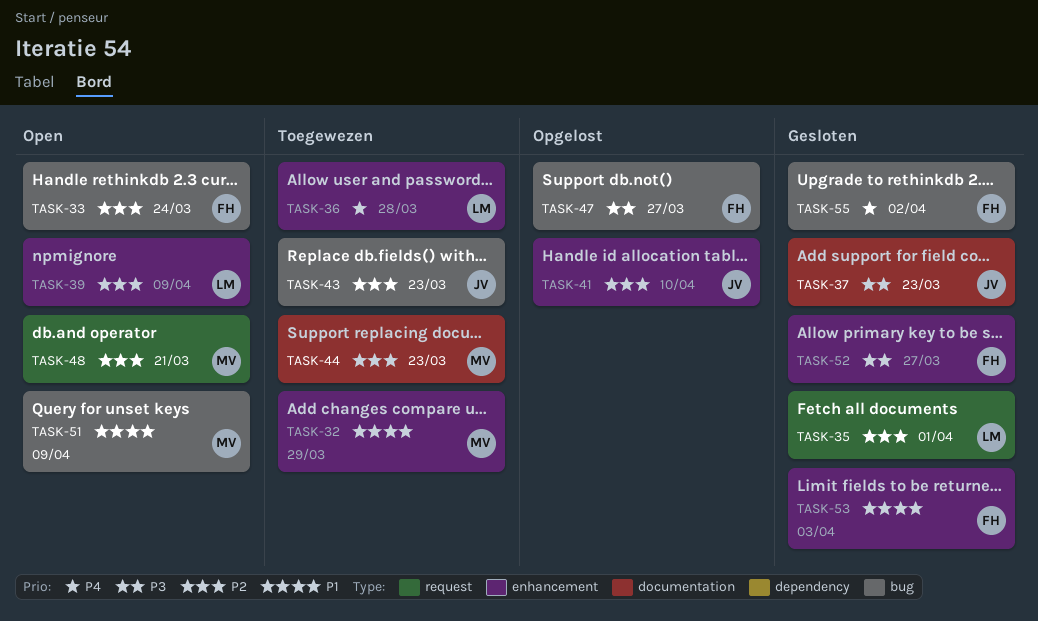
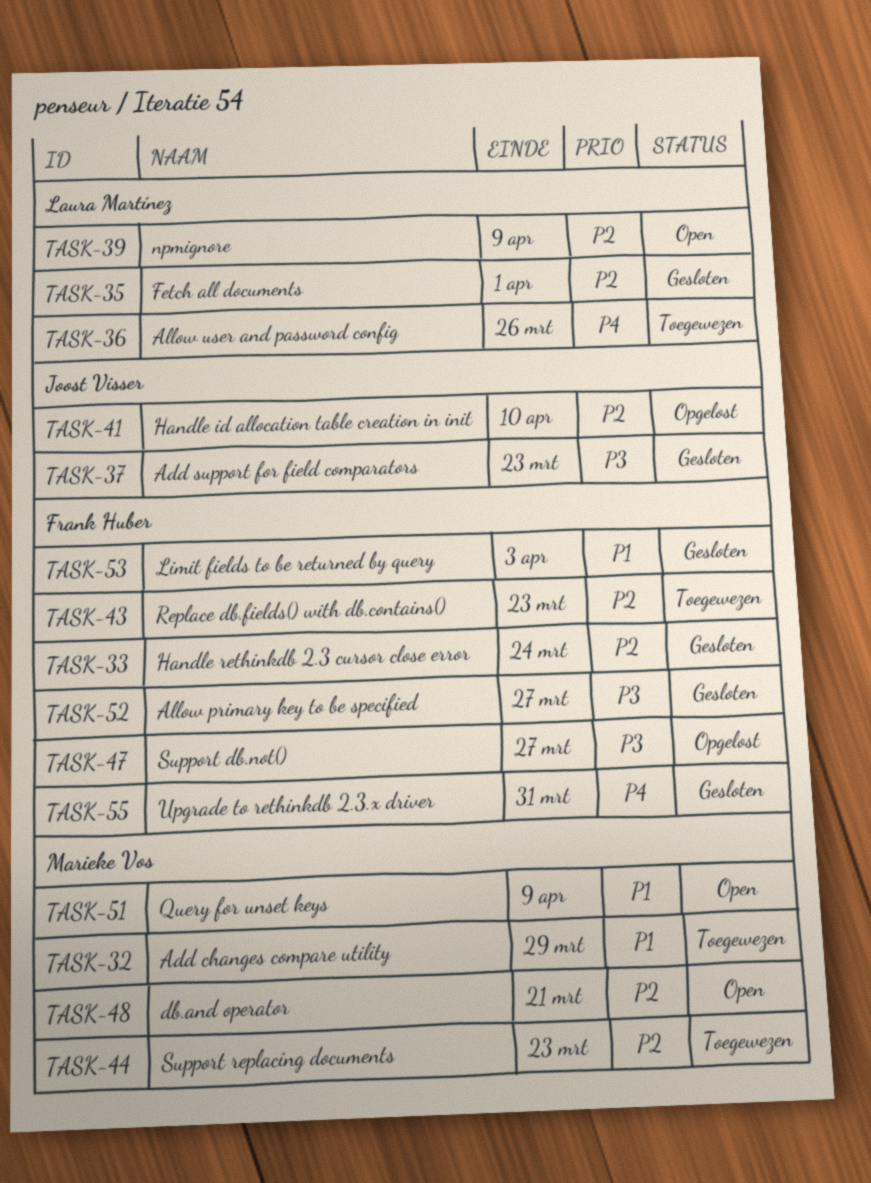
TASK-33, status: Open -> Gesloten
TASK-36, due: Mar 28 -> Mar 26
TASK-43, owner: Joost Visser -> Frank Huber
TASK-55, due: Apr 2 -> Mar 31

